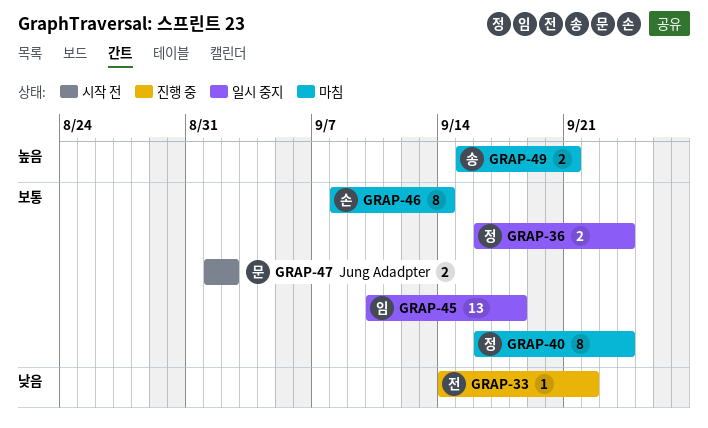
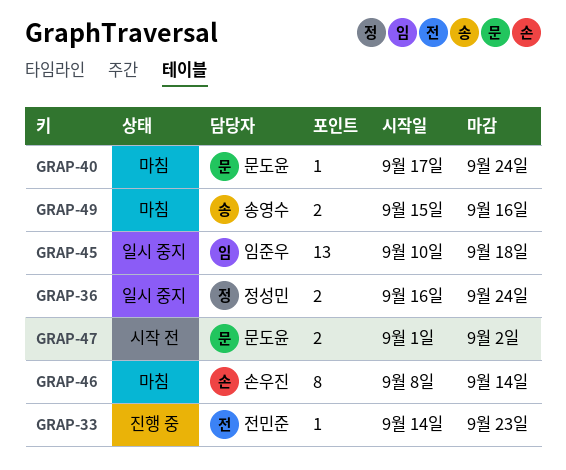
GRAP-33, due: Sep 22 -> Sep 23
GRAP-40, owner: 정성민 -> 문도윤
GRAP-40, estimate: 8 -> 1
GRAP-40, start: Sep 16 -> Sep 17
GRAP-49, due: Sep 21 -> Sep 16

